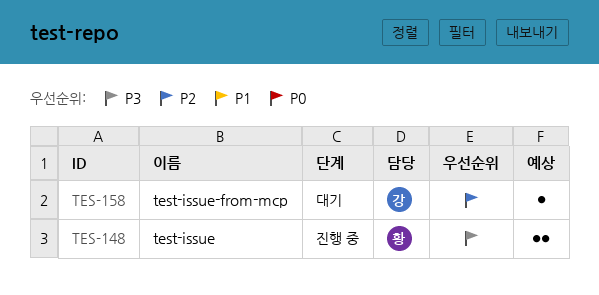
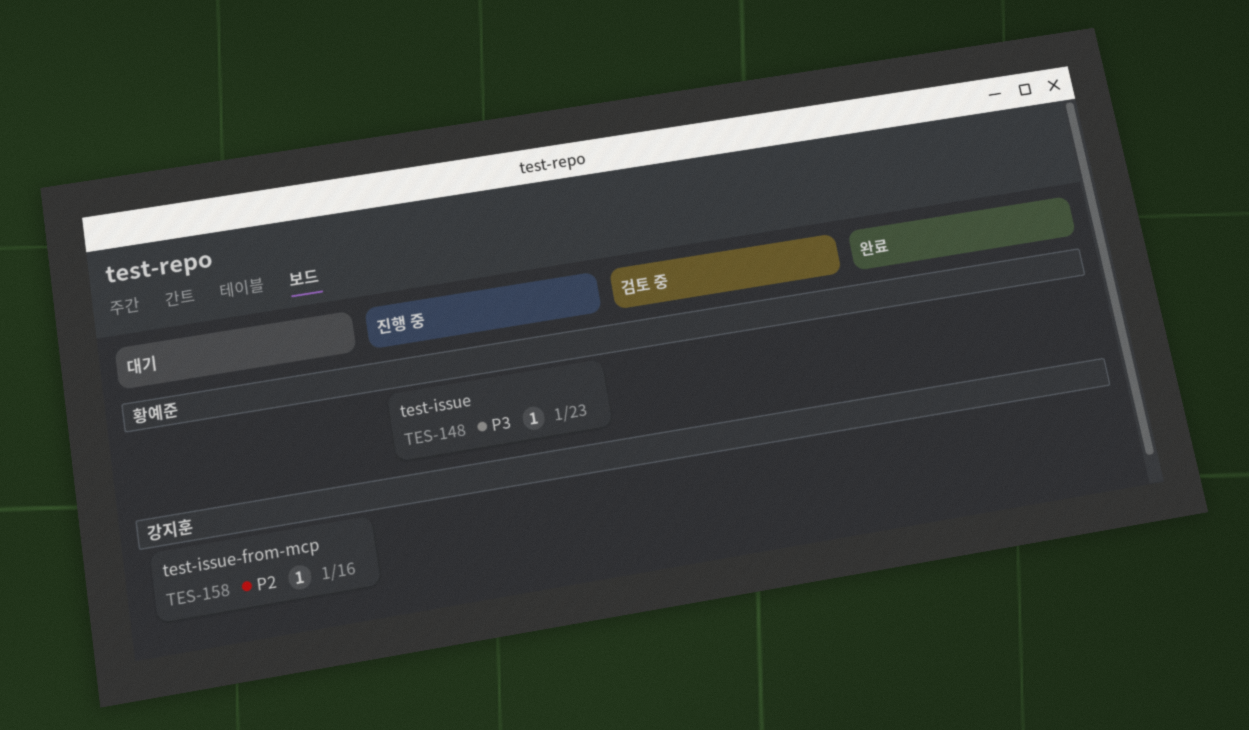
TES-148, estimate: 2 -> 1

